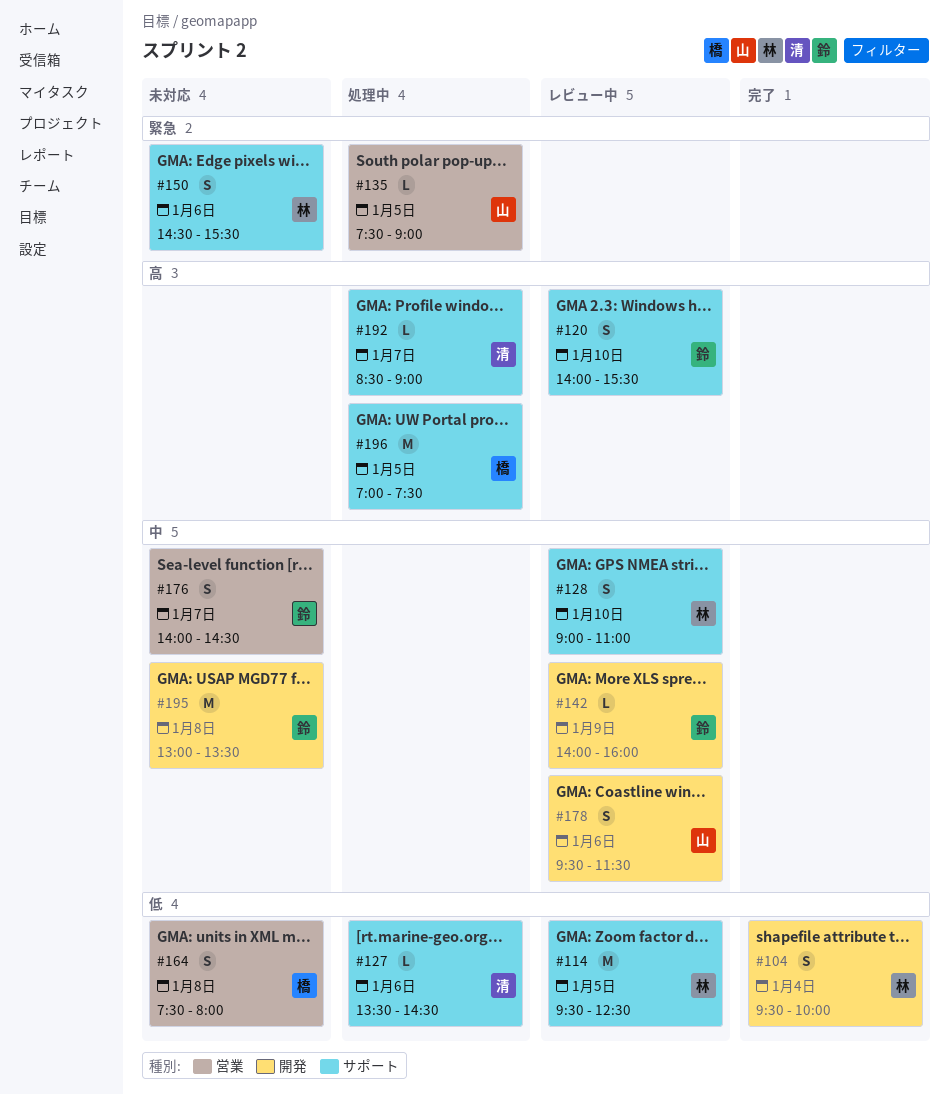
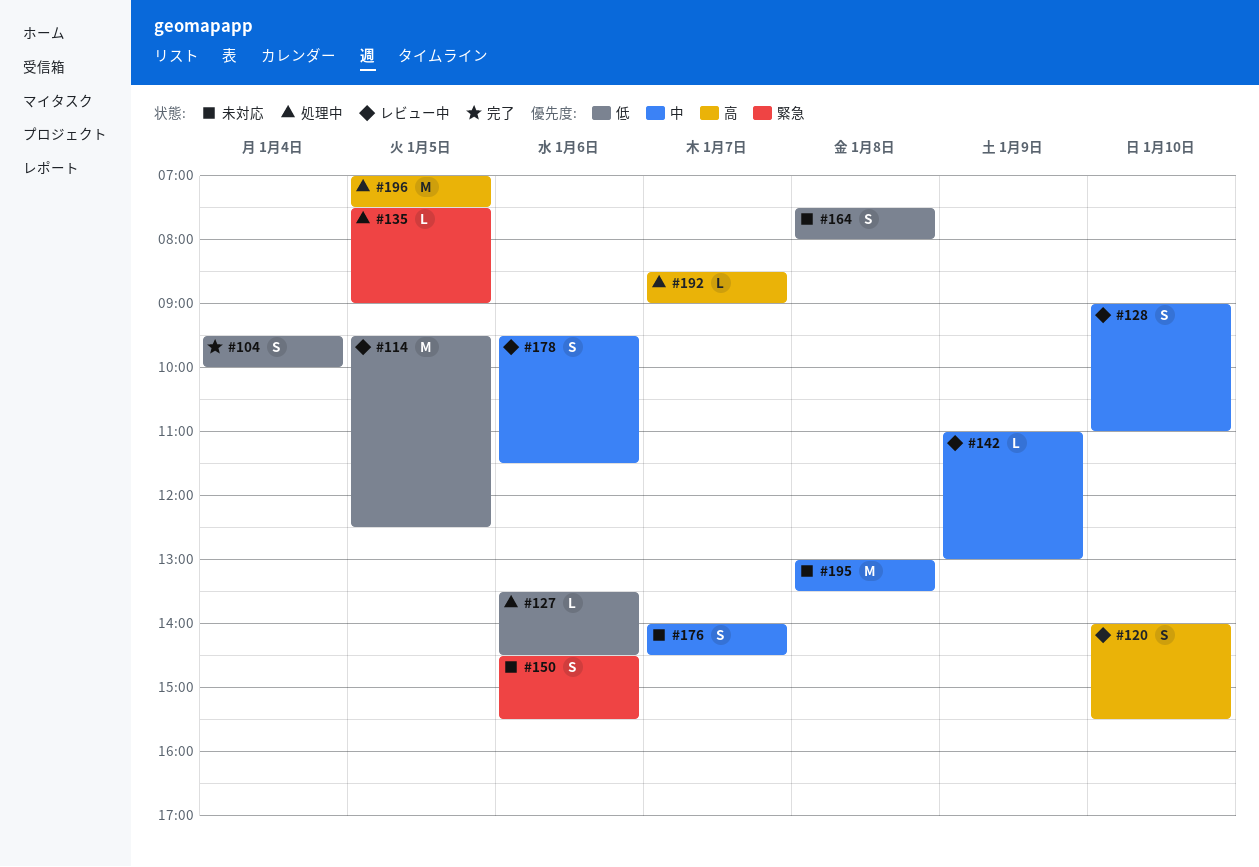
#142, begins: 14:00 -> 11:00
#142, ends: 16:00 -> 13:00

